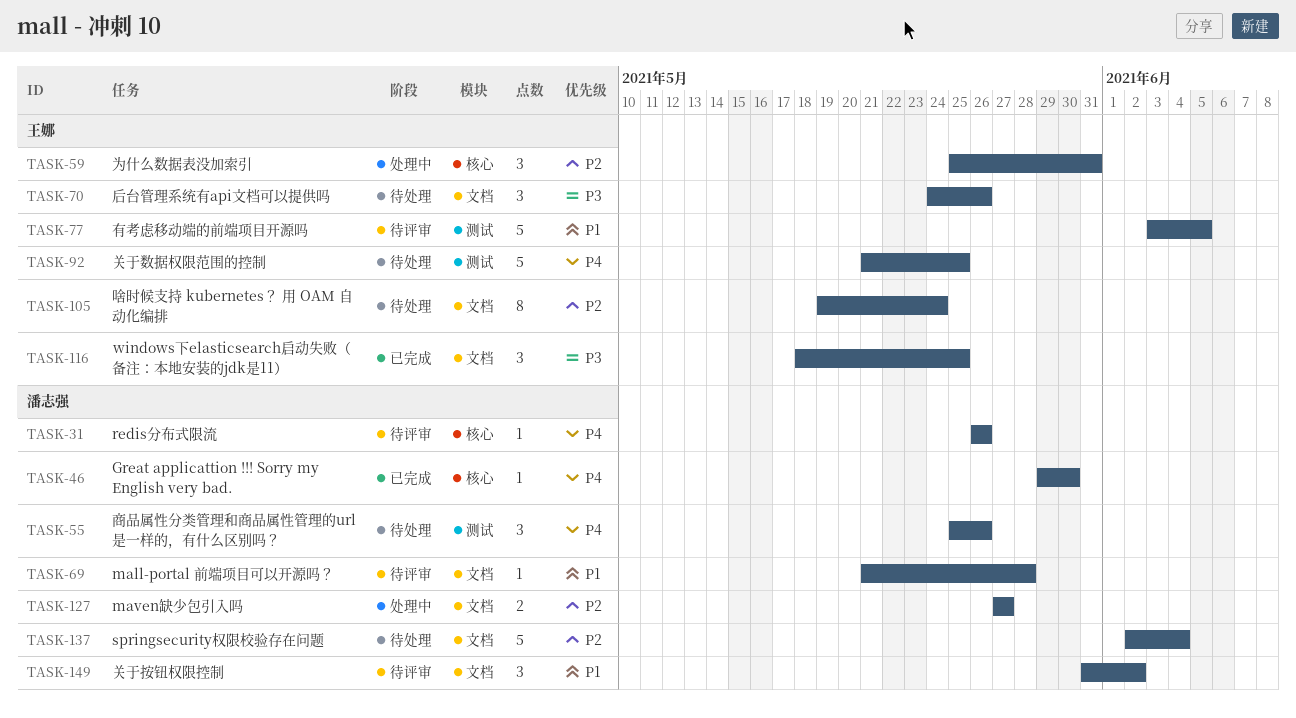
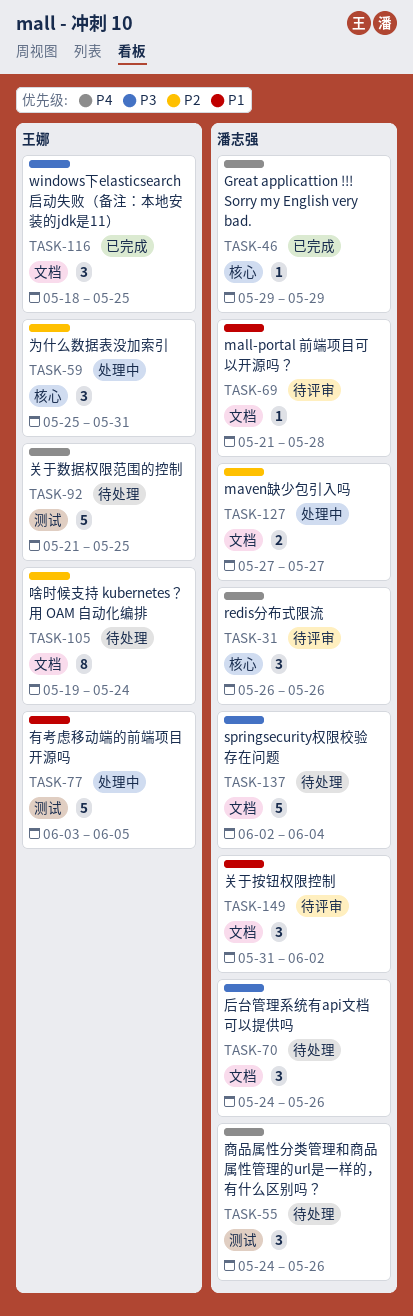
TASK-31, estimate: 1 -> 3
TASK-46, due: May 30 -> May 29
TASK-55, start: May 25 -> May 24
TASK-70, owner: 王娜 -> 潘志强
TASK-77, status: 待评审 -> 处理中
TASK-137, priority: P2 -> P3

